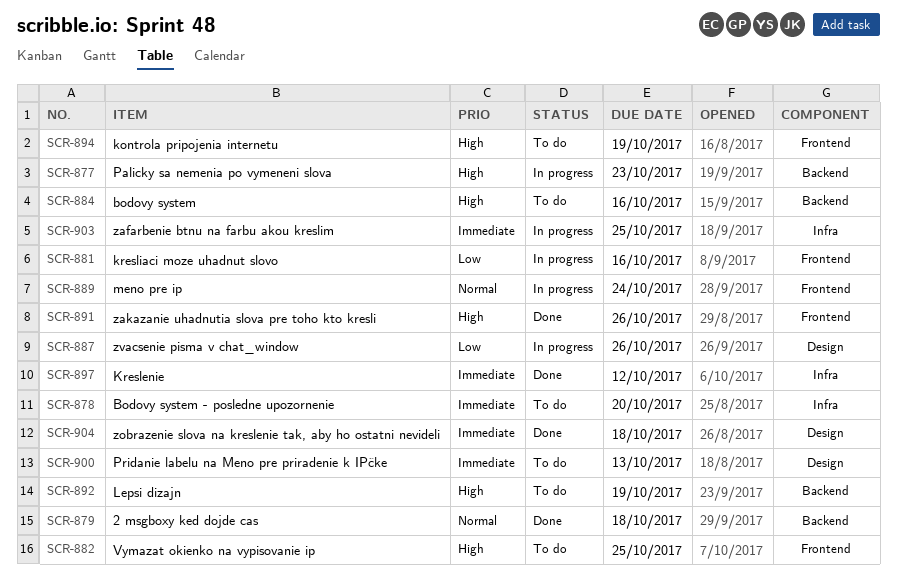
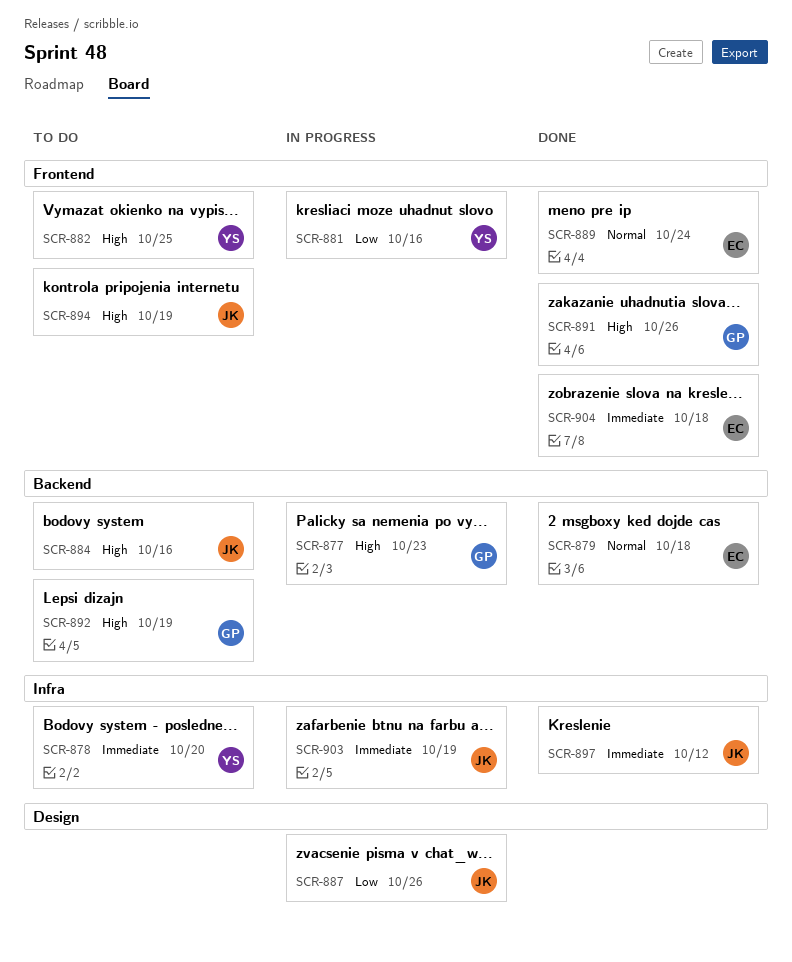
SCR-889, status: In progress -> Done
SCR-900: present -> none
SCR-903, due: Oct 25 -> Oct 19
SCR-904, label: Design -> Frontend

